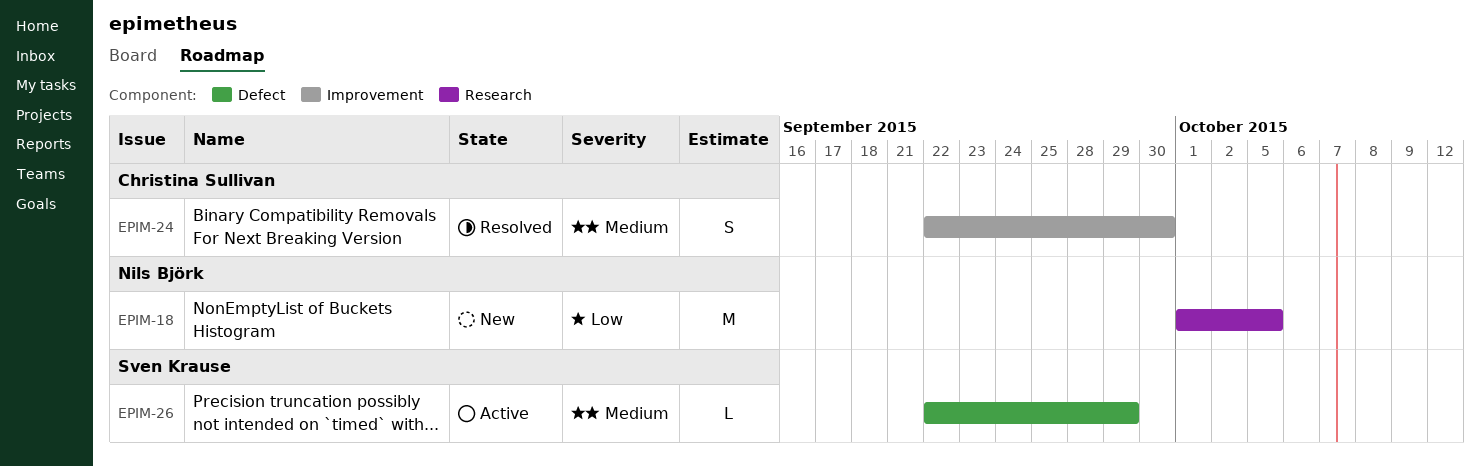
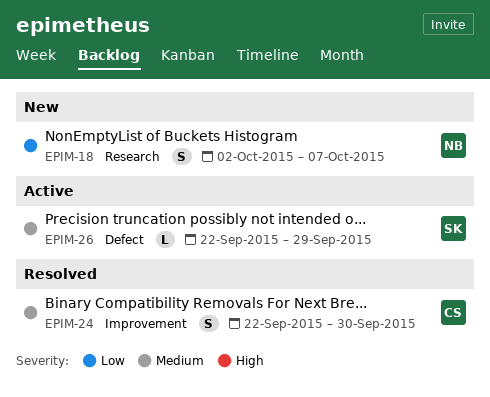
EPIM-18, estimate: M -> S
EPIM-18, start: Oct 1 -> Oct 2
EPIM-18, due: Oct 5 -> Oct 7

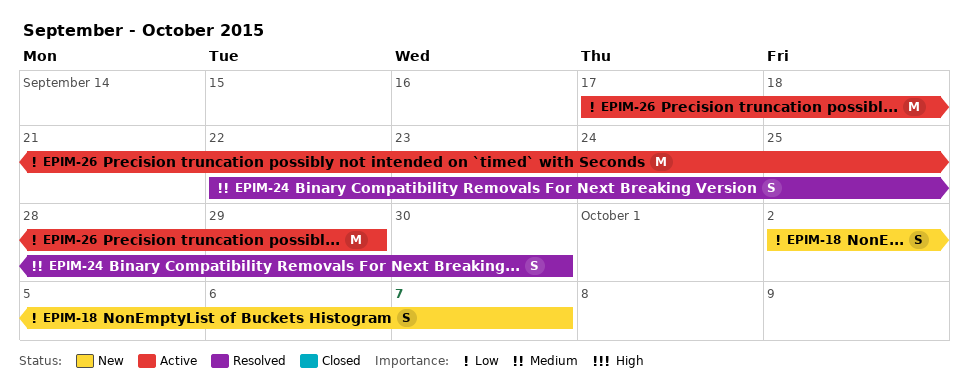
EPIM-26, priority: Medium -> Low
EPIM-26, estimate: L -> M
EPIM-26, start: Sep 22 -> Sep 17

